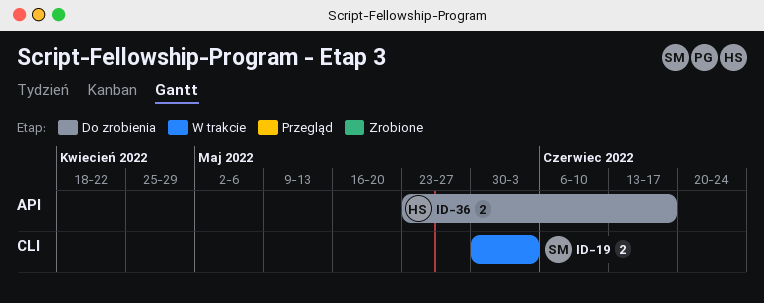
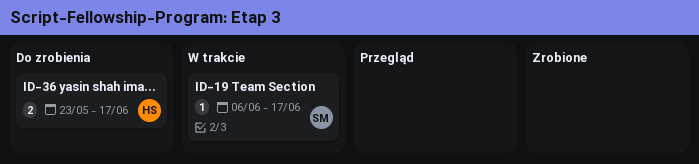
ID-19, estimate: 2 -> 1
ID-19, start: May 30 -> Jun 6
ID-19, due: Jun 3 -> Jun 17

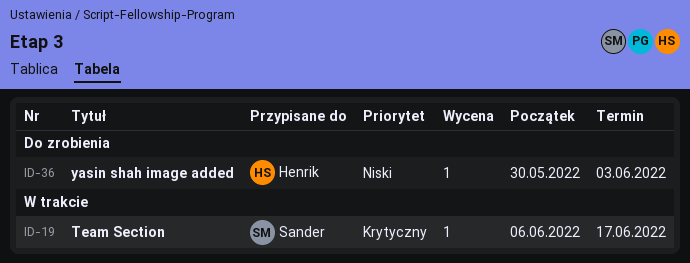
ID-36, estimate: 2 -> 1
ID-36, start: May 23 -> May 30
ID-36, due: Jun 17 -> Jun 3

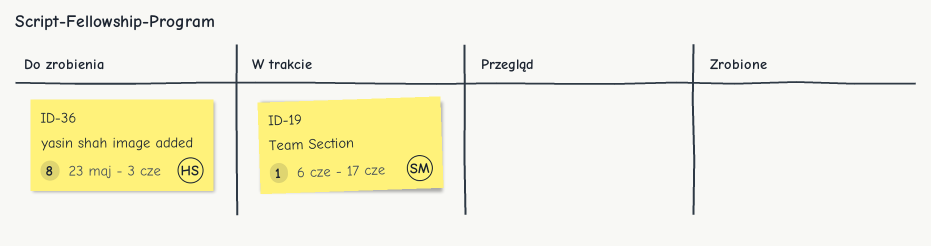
ID-36, estimate: 1 -> 8
ID-36, start: May 30 -> May 23

